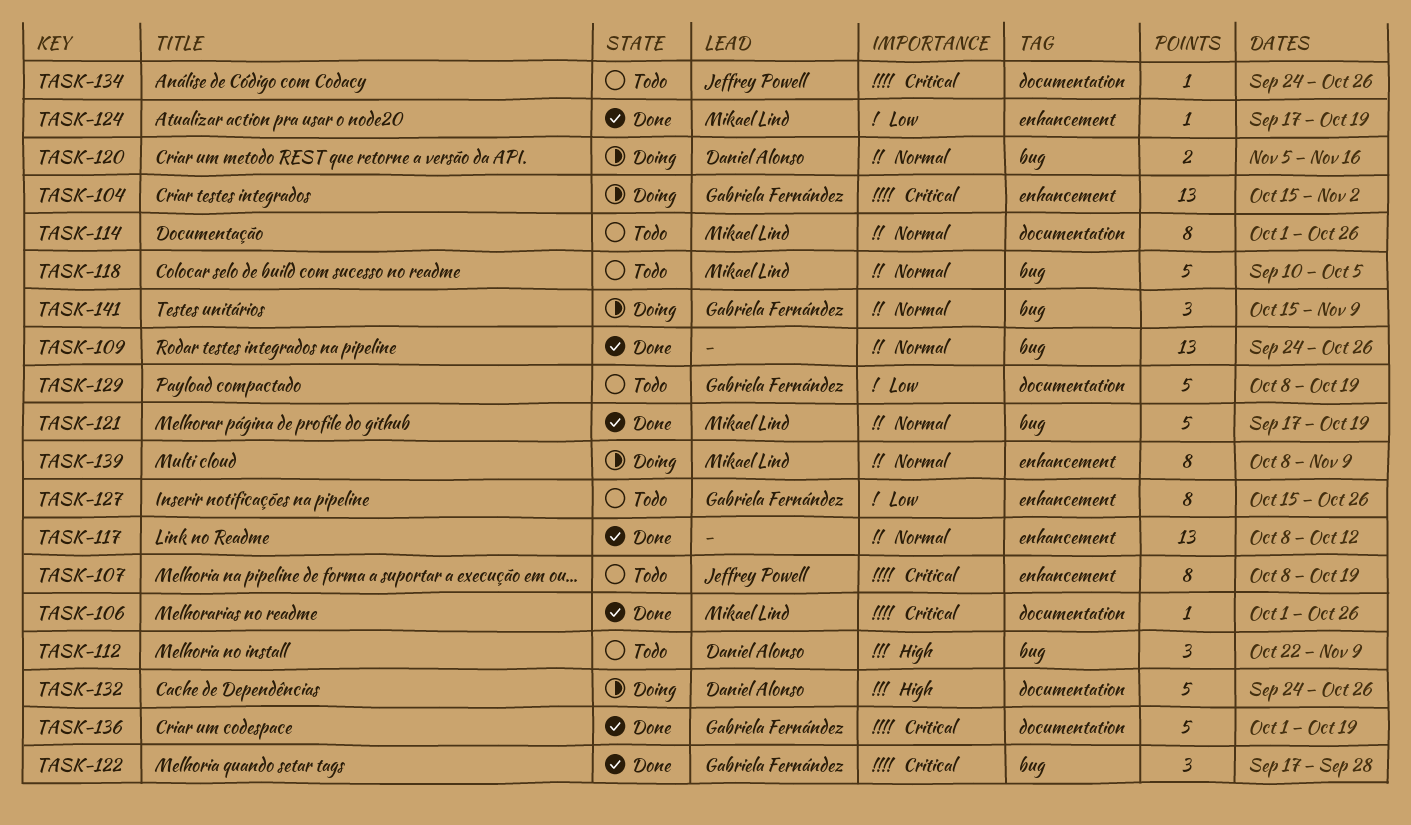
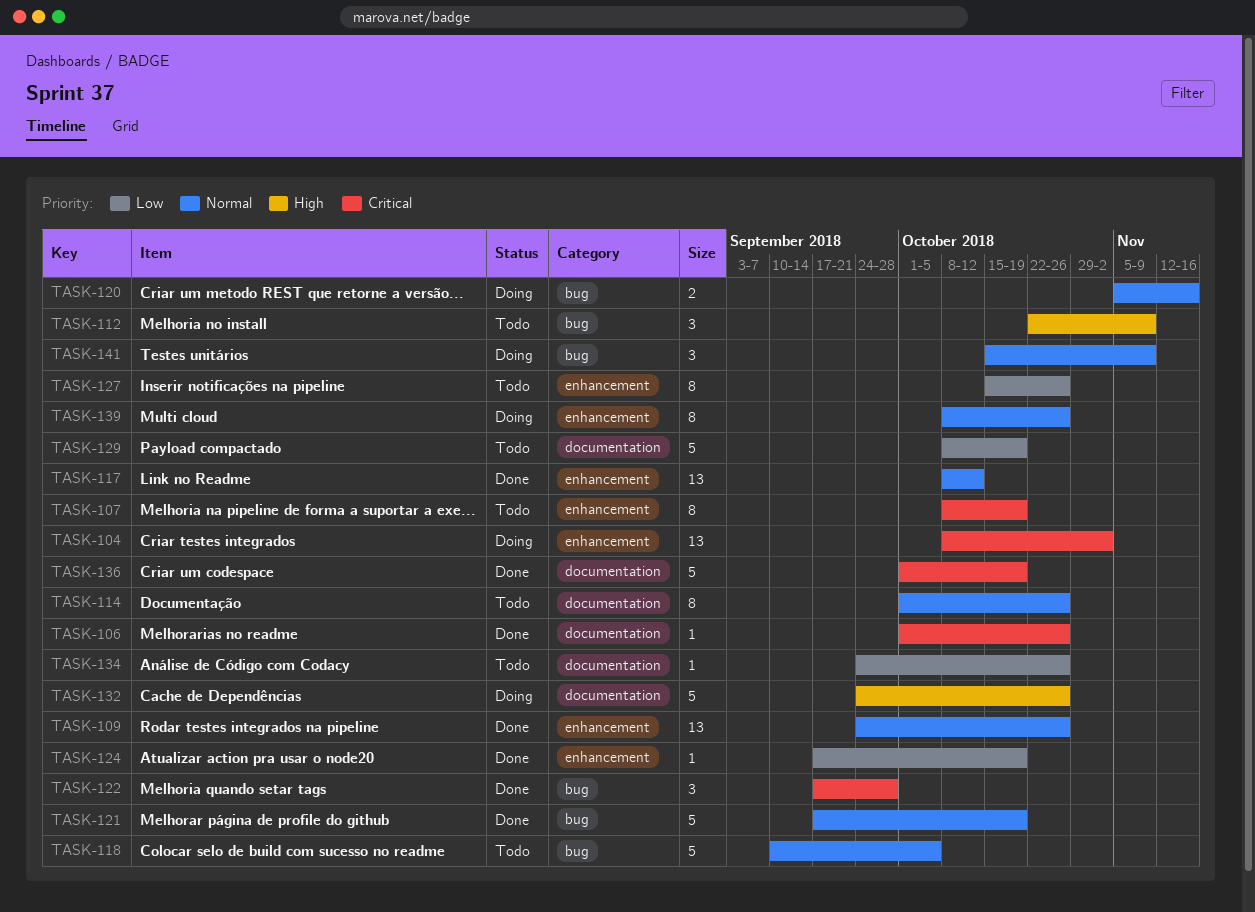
TASK-104, start: Oct 15 -> Oct 8
TASK-109, label: bug -> enhancement
TASK-134, priority: Critical -> Low
TASK-139, due: Nov 9 -> Oct 26

